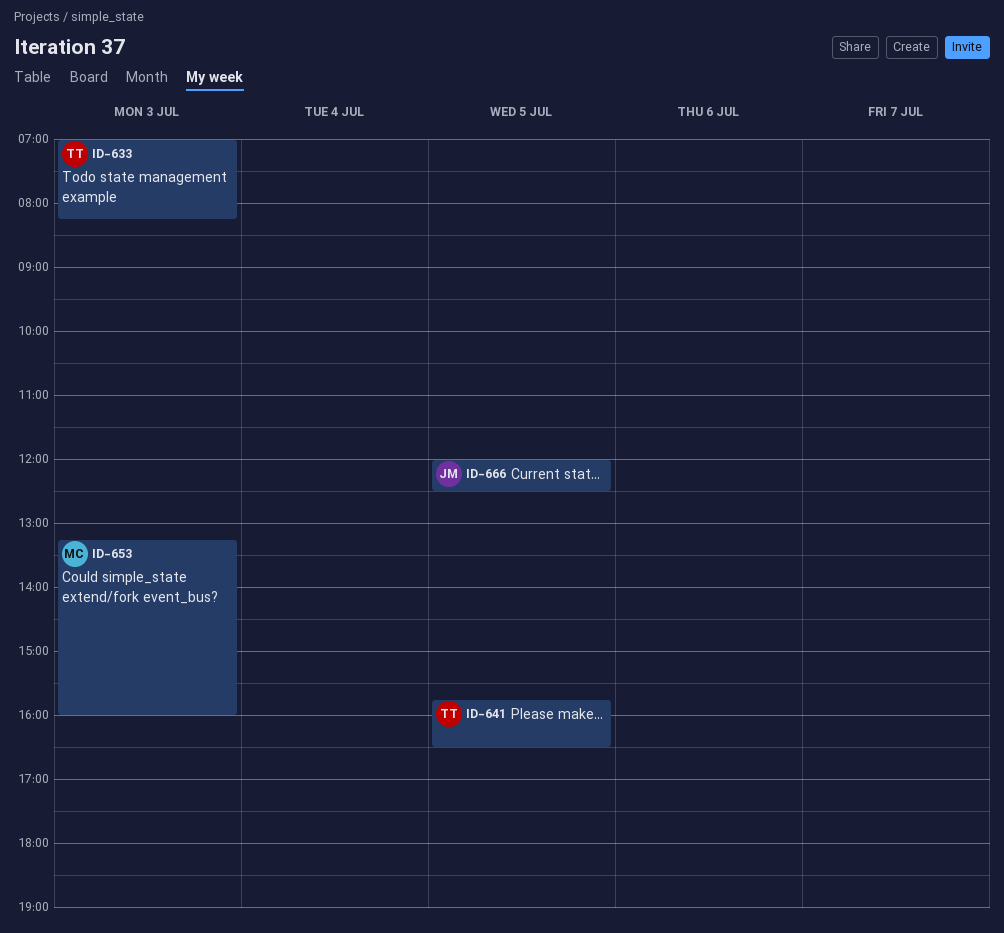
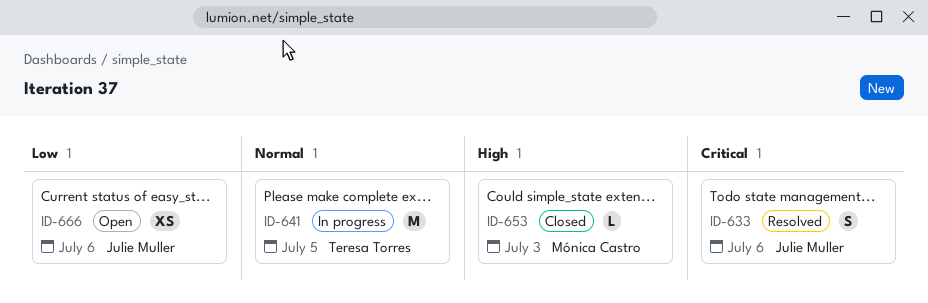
ID-633, owner: Teresa Torres -> Julie Muller
ID-633, day: Jul 3 -> Jul 6
ID-666, day: Jul 5 -> Jul 6

